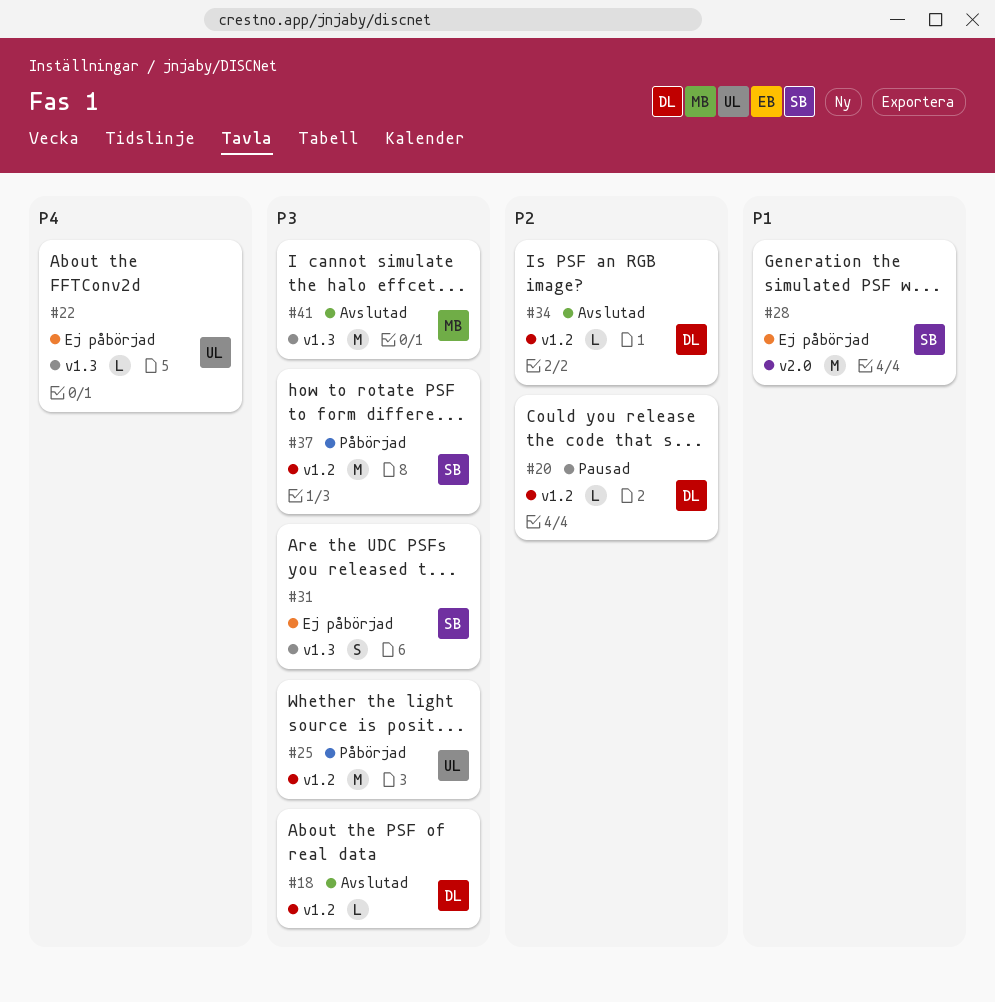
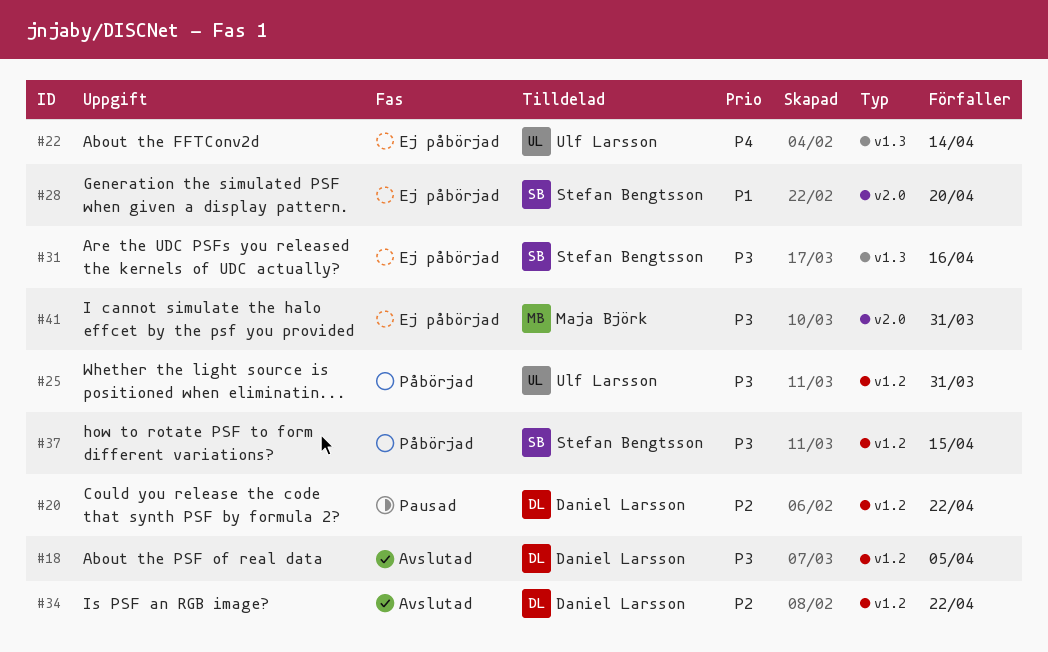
#41, status: Avslutad -> Ej påbörjad
#41, label: v1.3 -> v2.0

